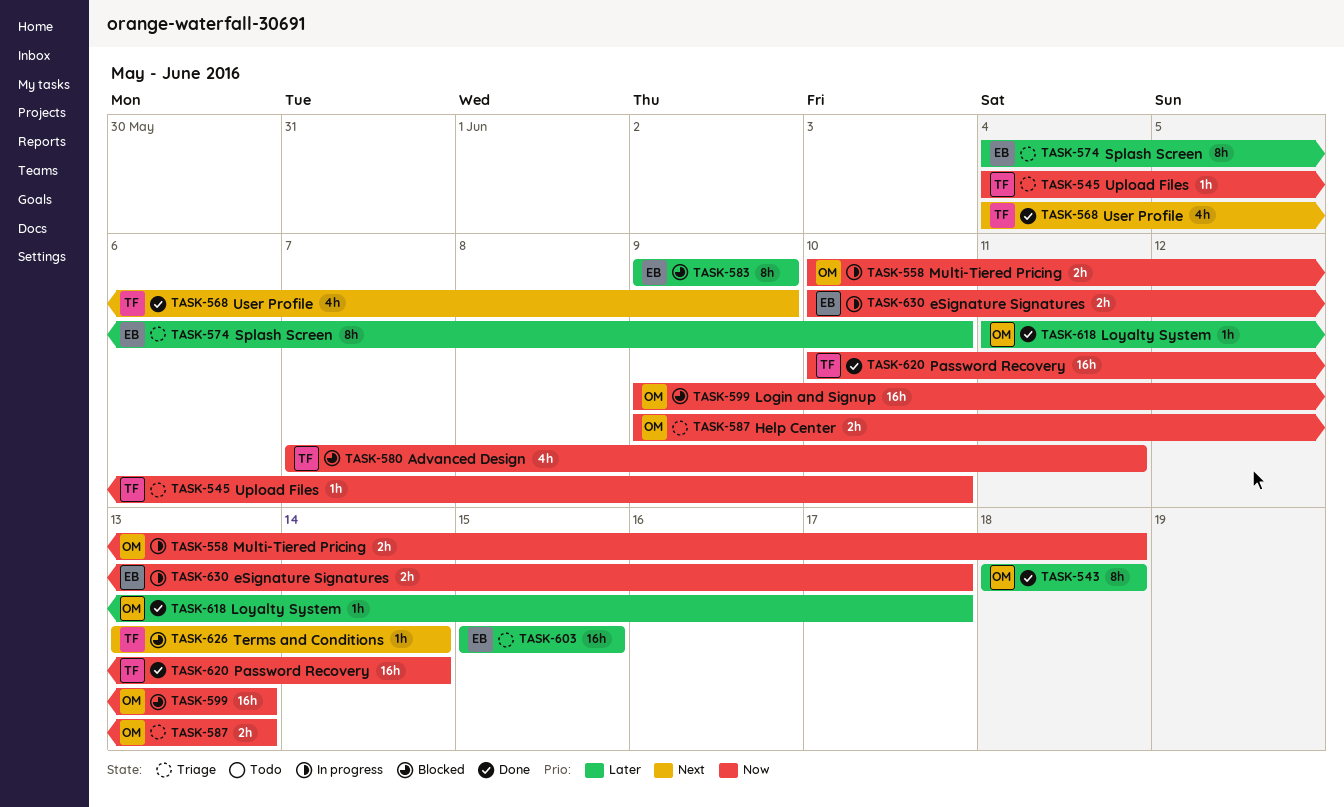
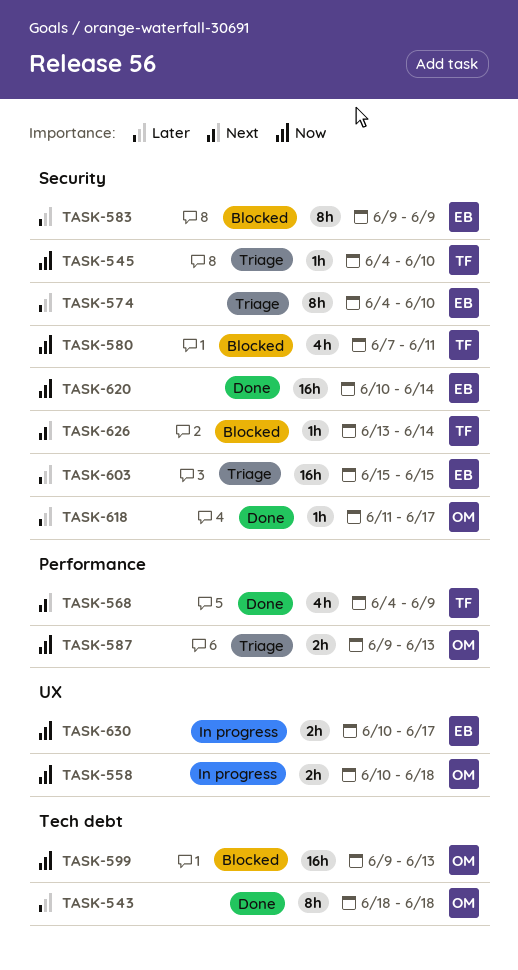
TASK-620, owner: TF -> EB

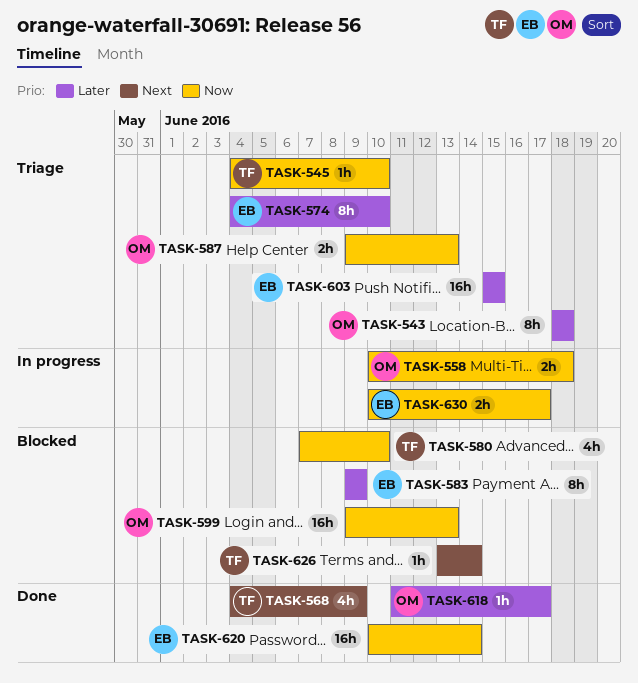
TASK-543, status: Done -> Triage
TASK-580, due: Jun 11 -> Jun 10

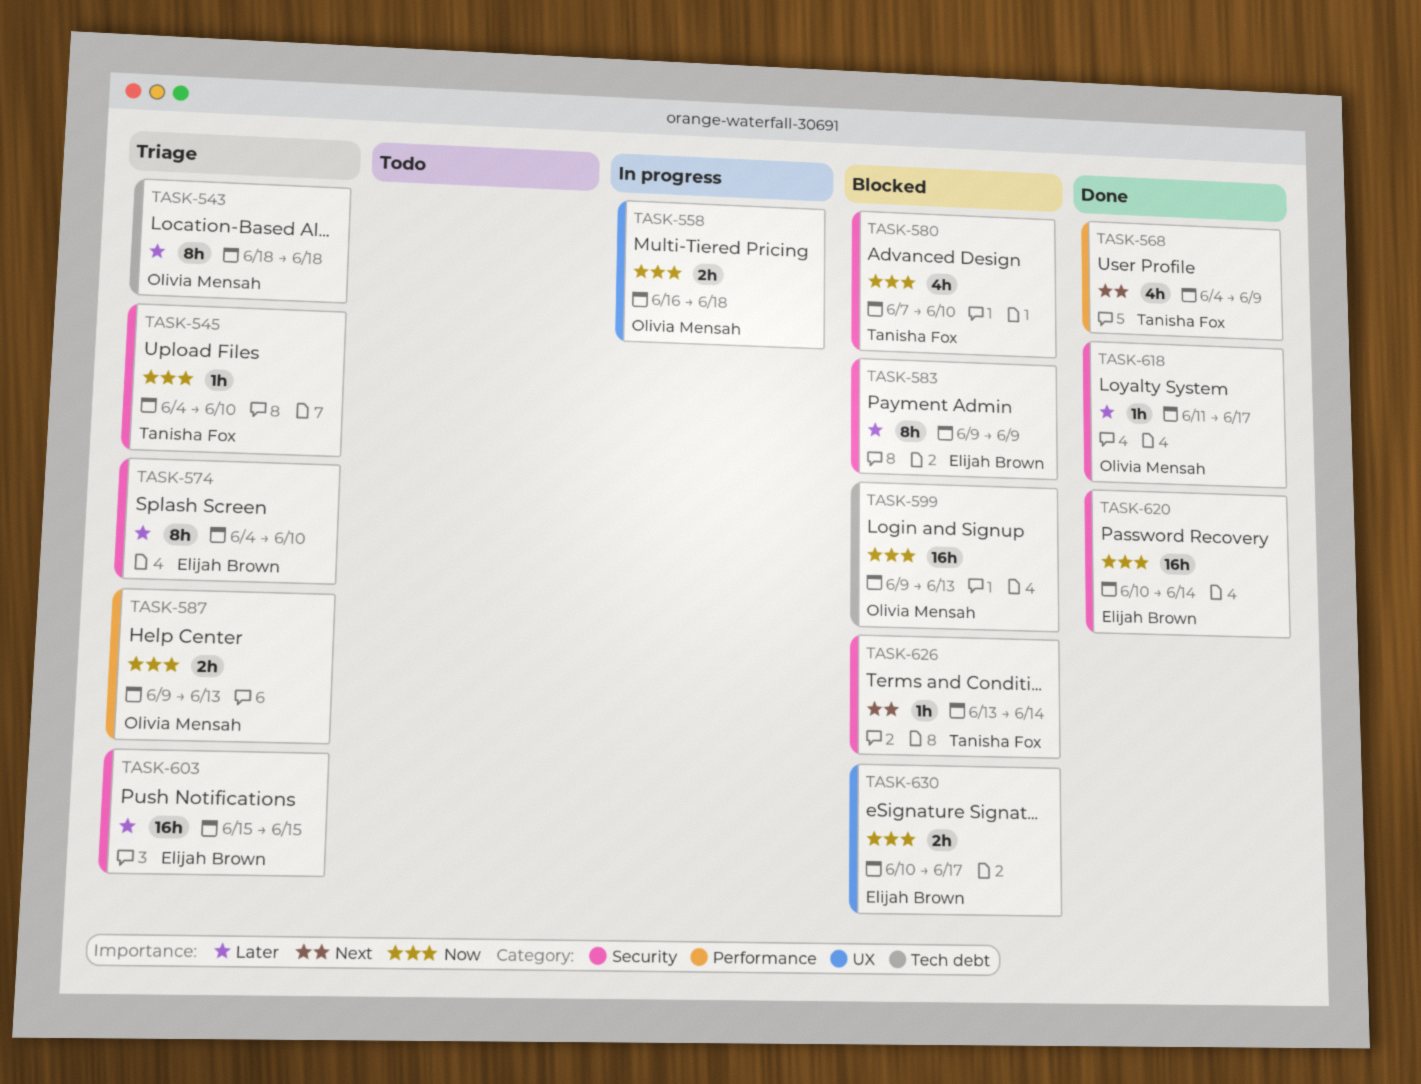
TASK-558, start: Jun 10 -> Jun 16
TASK-630, status: In progress -> Blocked

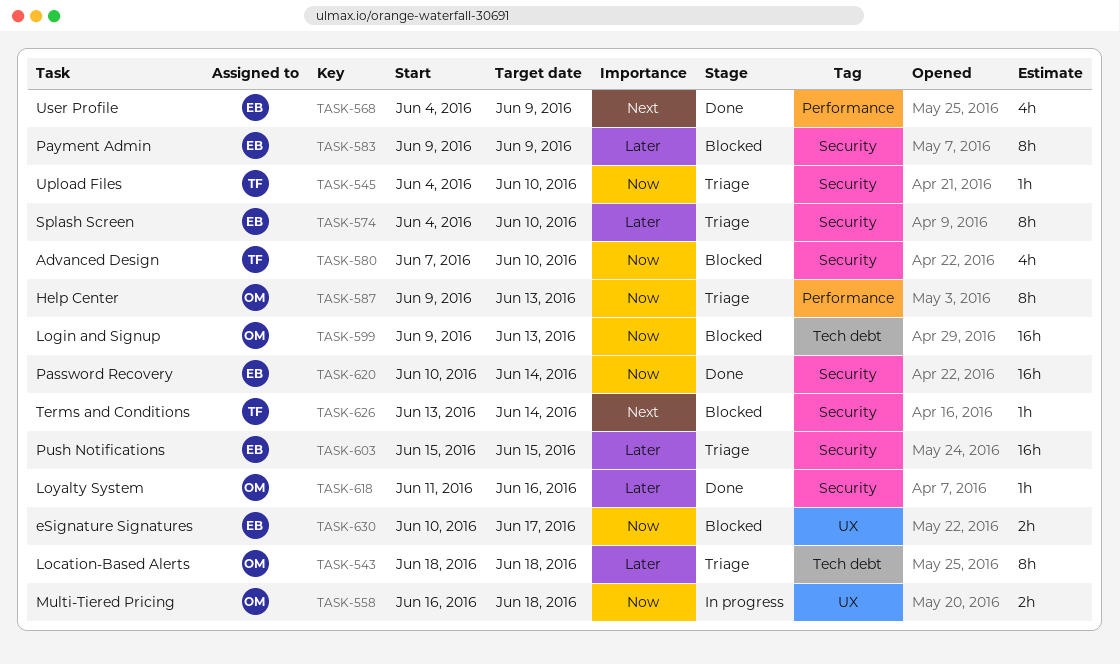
TASK-568, owner: Tanisha Fox -> Elijah Brown
TASK-587, estimate: 2h -> 8h
TASK-618, due: Jun 17 -> Jun 16

